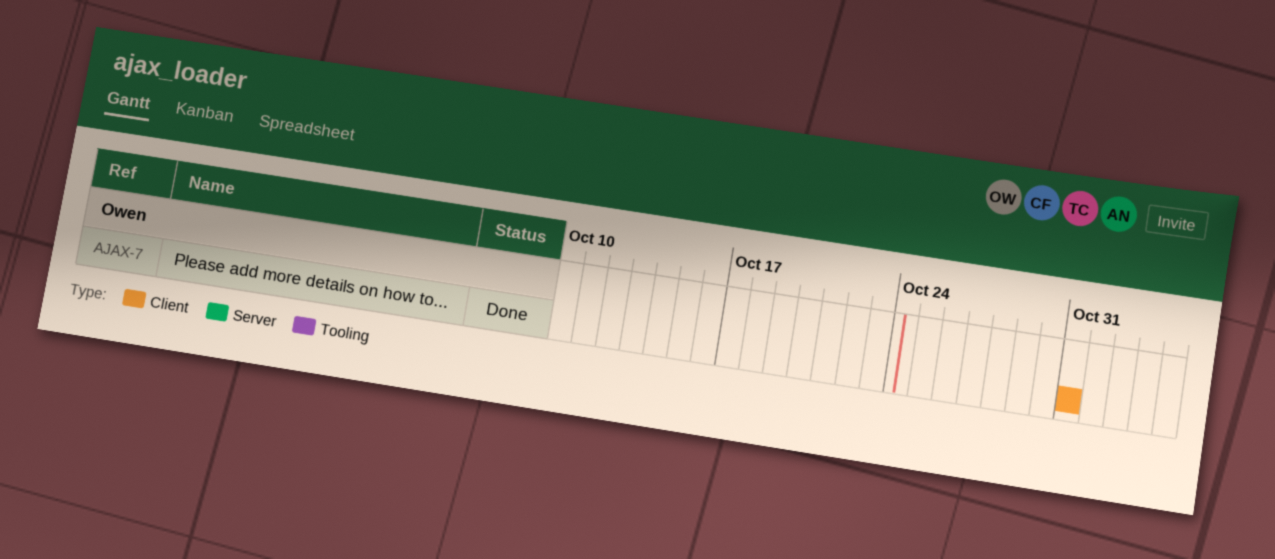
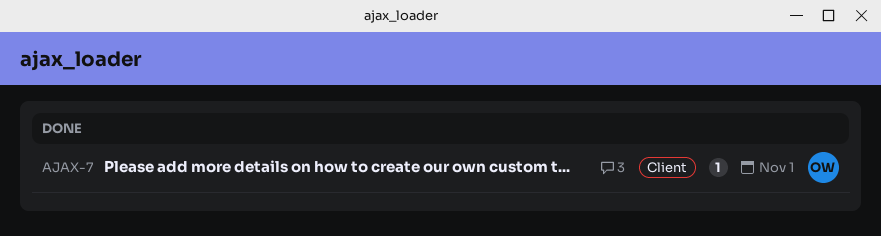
AJAX-7, due: Oct 31 -> Nov 1

